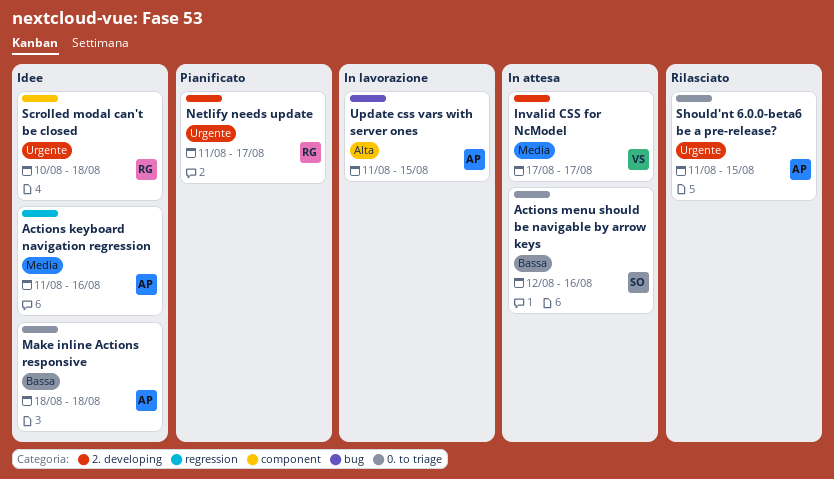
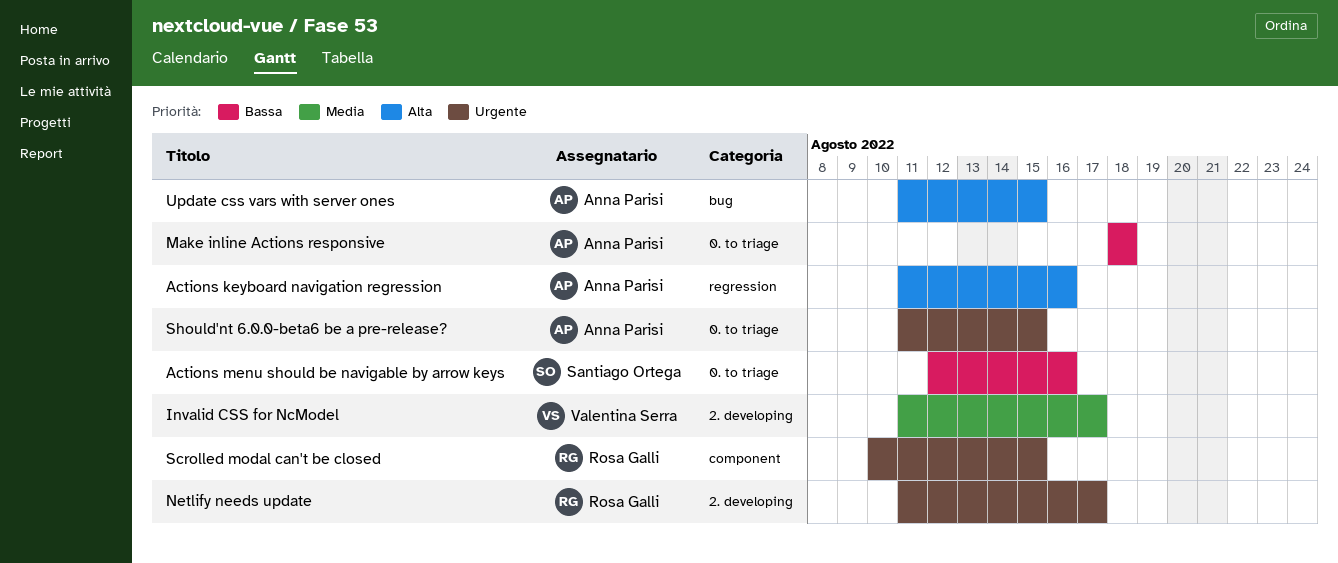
Actions keyboard navigation regression, priority: Media -> Alta
Invalid CSS for NcModel, start: Aug 17 -> Aug 11
Scrolled modal can't be closed, due: Aug 18 -> Aug 15

